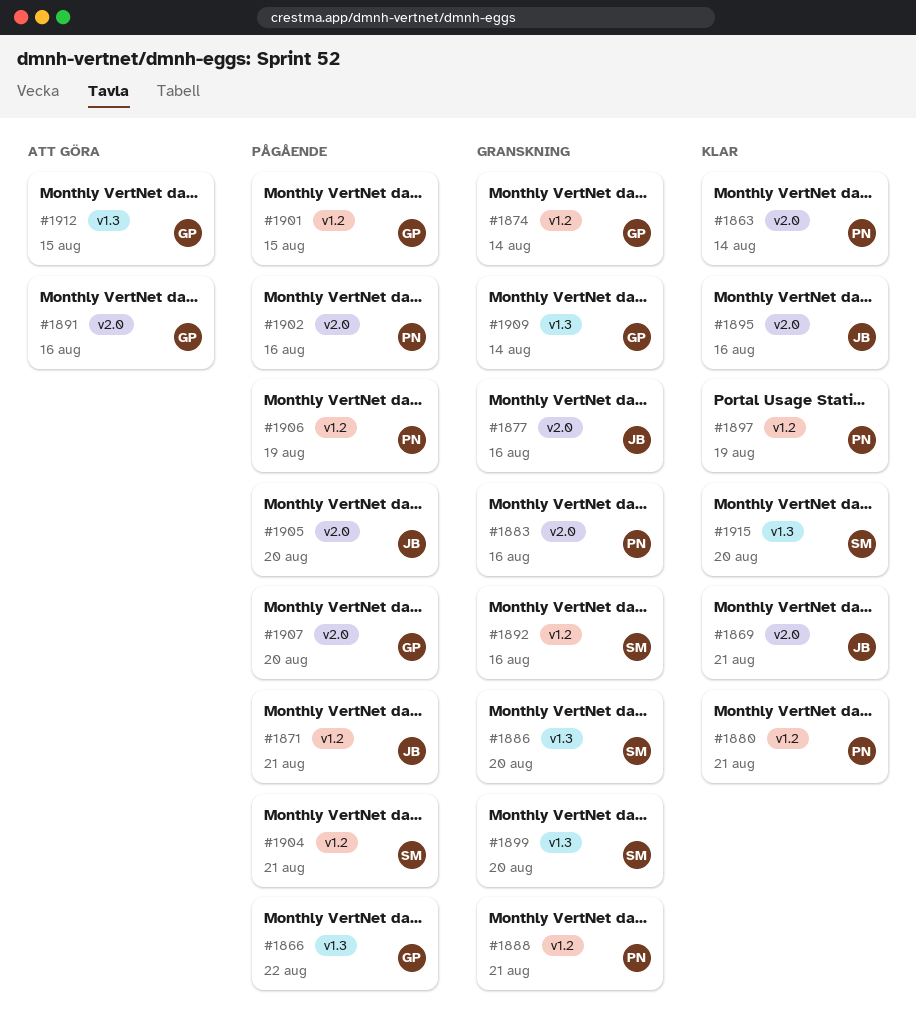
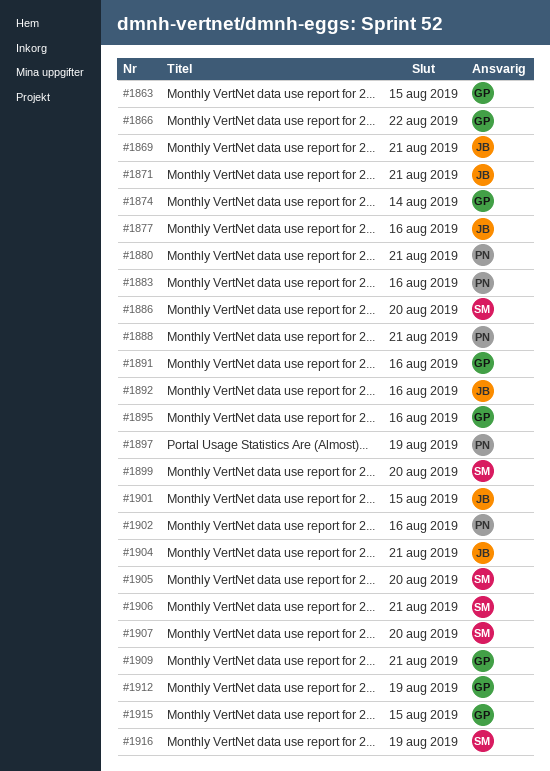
#1863, owner: PN -> GP
#1863, due: Aug 14 -> Aug 15
#1892, owner: SM -> JB
#1895, owner: JB -> GP
#1901, owner: GP -> JB
#1904, owner: SM -> JB
#1905, owner: JB -> SM
#1906, owner: PN -> SM
#1906, due: Aug 19 -> Aug 21
#1907, owner: GP -> SM
#1909, due: Aug 14 -> Aug 21
#1912, due: Aug 15 -> Aug 19
#1915, owner: SM -> GP
#1915, due: Aug 20 -> Aug 15
#1916: none -> present

